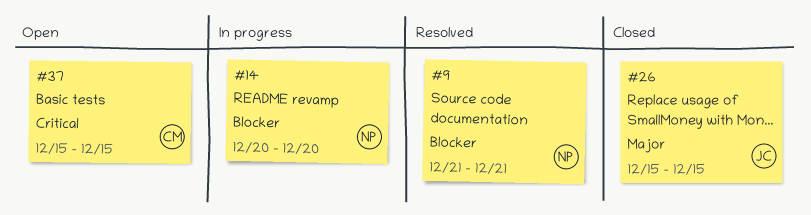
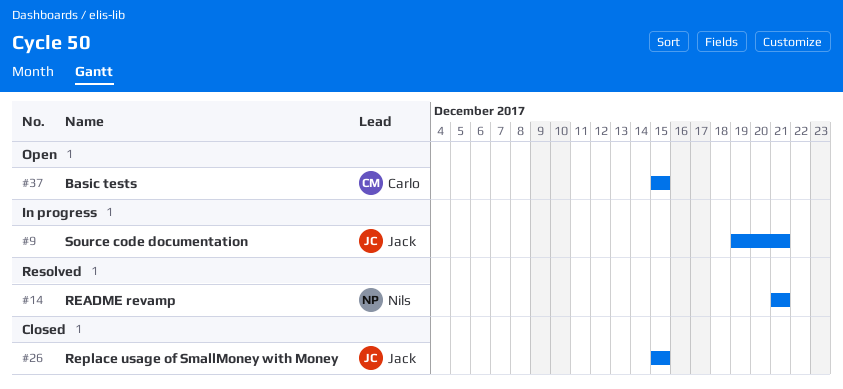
#9, status: Resolved -> In progress
#9, owner: Nils -> Jack
#9, start: Dec 21 -> Dec 19
#14, status: In progress -> Resolved
#14, start: Dec 20 -> Dec 21
#14, due: Dec 20 -> Dec 21

